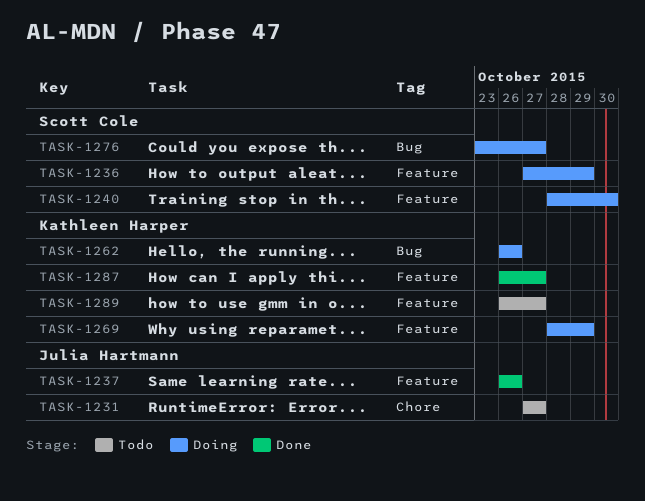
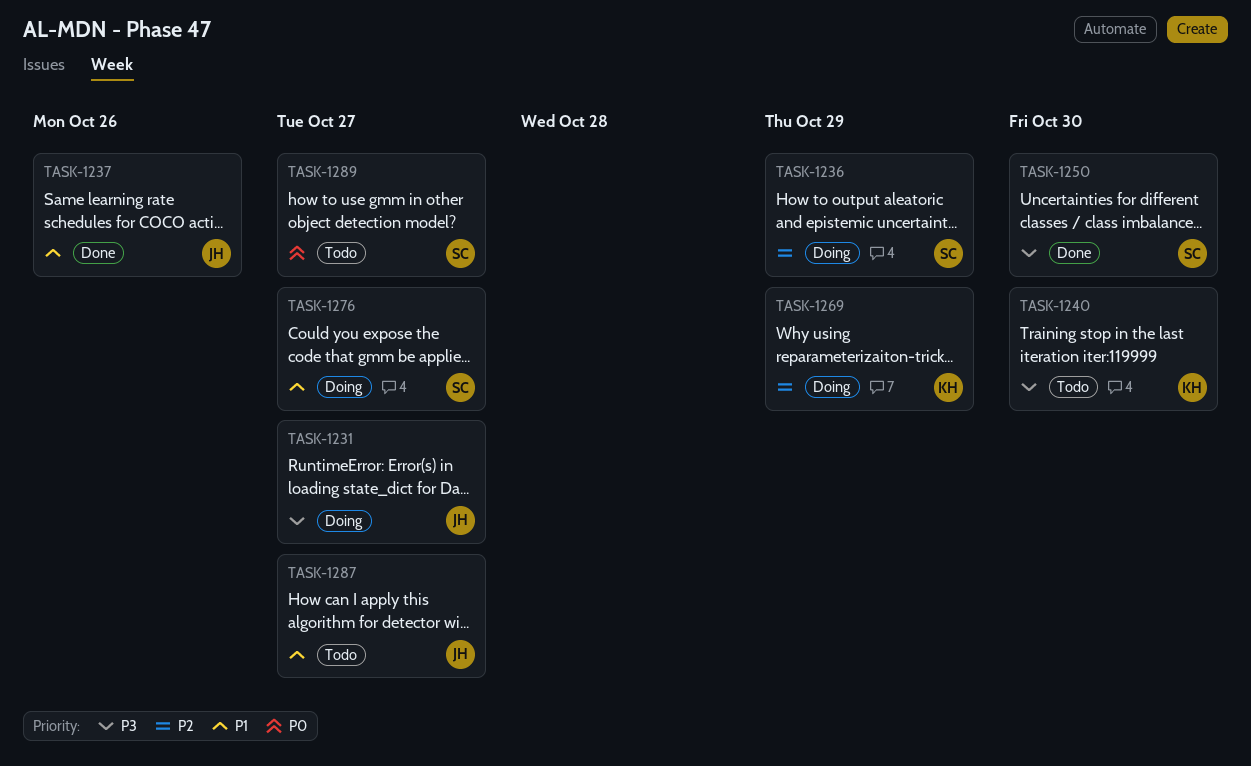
TASK-1231, status: Todo -> Doing
TASK-1240, status: Doing -> Todo
TASK-1240, owner: Scott Cole -> Kathleen Harper
TASK-1250: none -> present
TASK-1262: present -> none
TASK-1287, status: Done -> Todo
TASK-1287, owner: Kathleen Harper -> Julia Hartmann
TASK-1289, owner: Kathleen Harper -> Scott Cole

